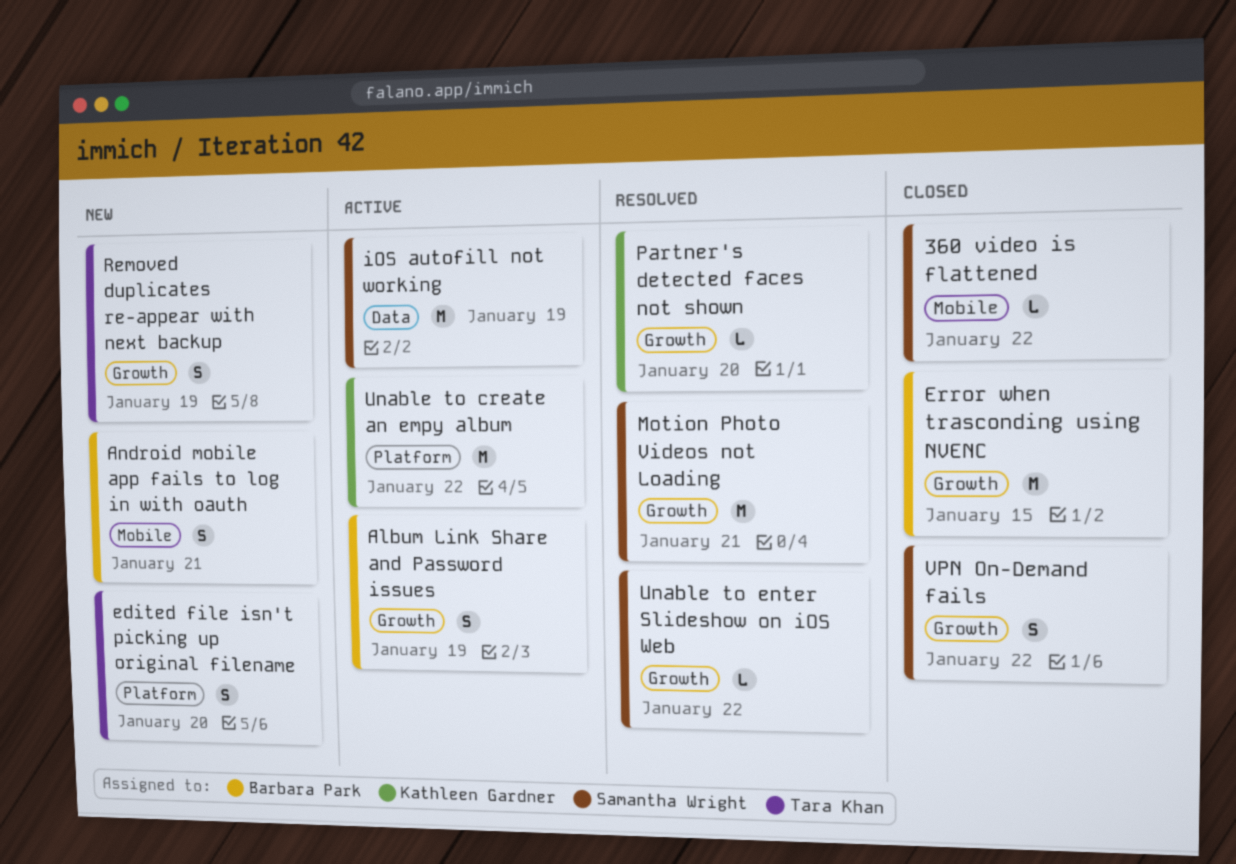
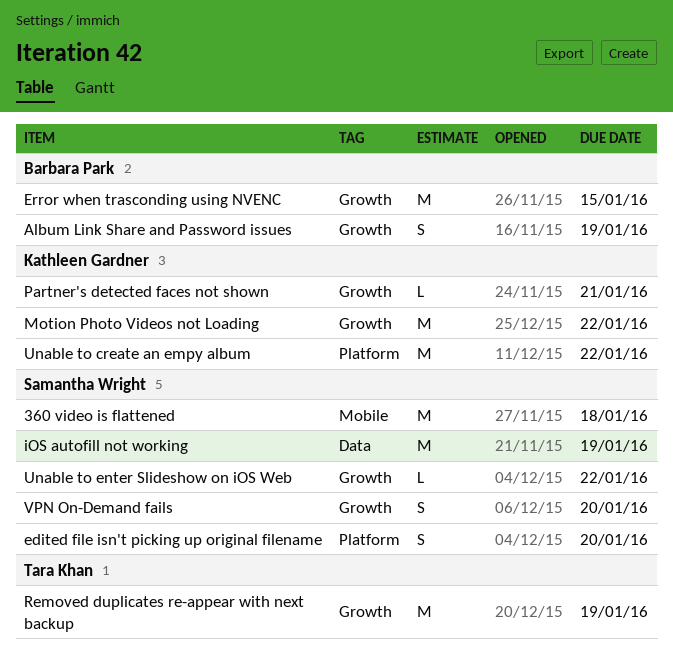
360 video is flattened, estimate: L -> M
360 video is flattened, due: Jan 22 -> Jan 18
Android mobile app fails to log in with oauth: present -> none
edited file isn't picking up original filename, owner: Tara Khan -> Samantha Wright
Motion Photo Videos not Loading, owner: Samantha Wright -> Kathleen Gardner
Motion Photo Videos not Loading, due: Jan 21 -> Jan 22
Partner's detected faces not shown, due: Jan 20 -> Jan 21
Removed duplicates re-appear with next backup, estimate: S -> M
VPN On-Demand fails, due: Jan 22 -> Jan 20

